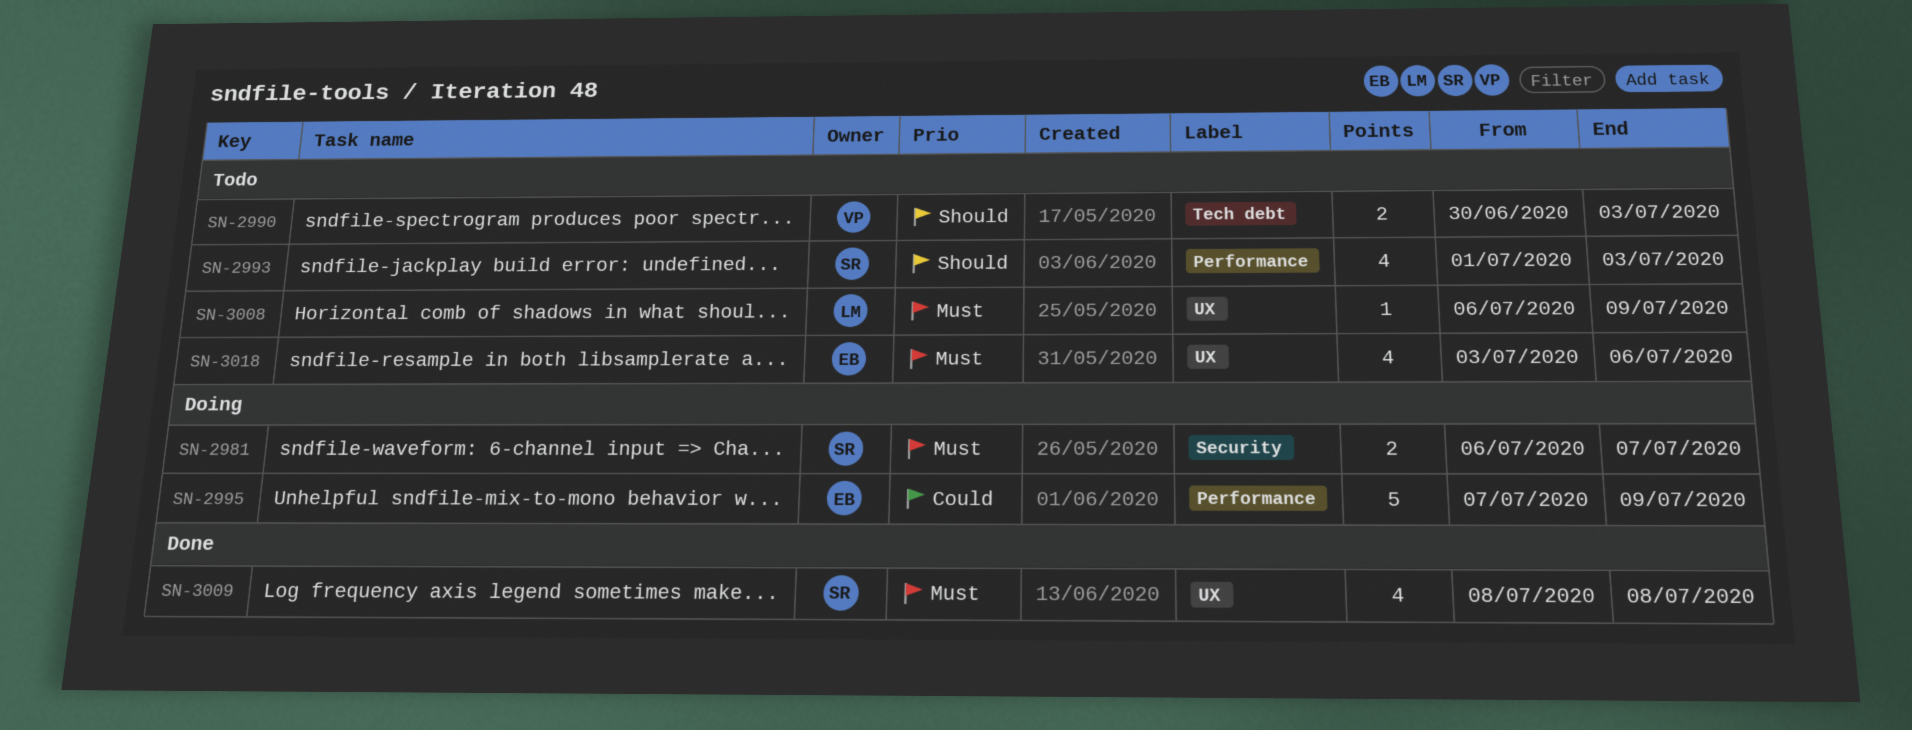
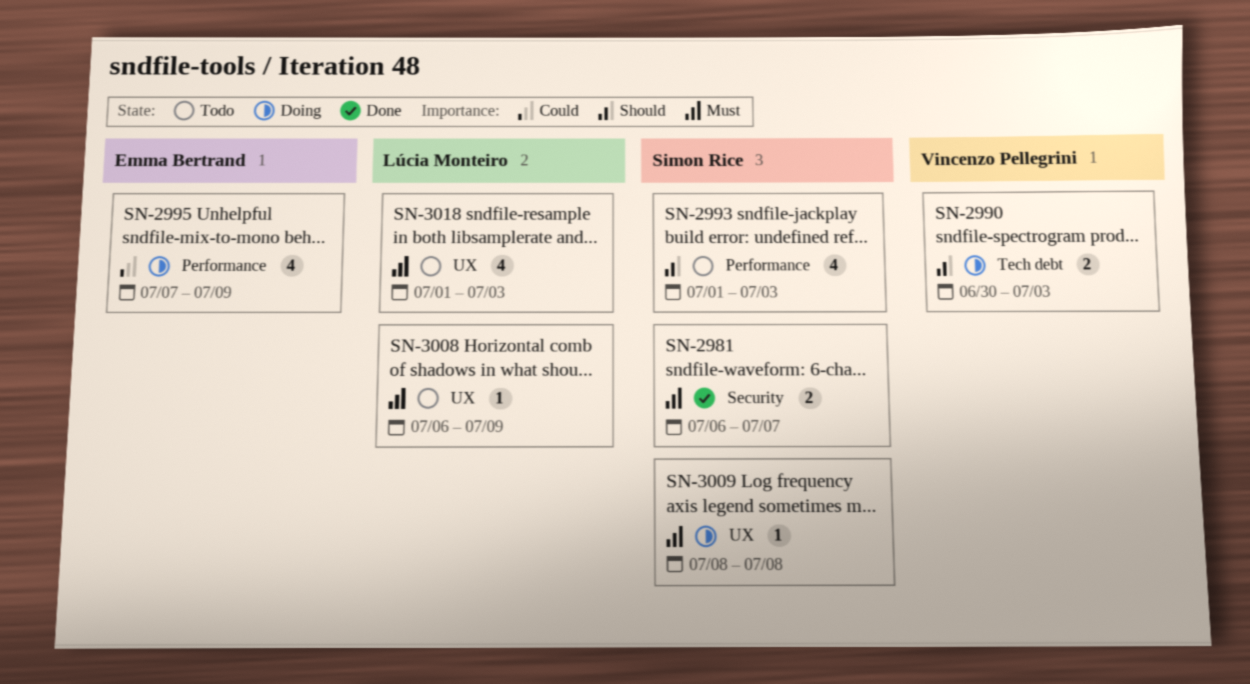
SN-2981, status: Doing -> Done
SN-2990, status: Todo -> Doing
SN-2995, estimate: 5 -> 4
SN-3009, status: Done -> Doing
SN-3009, estimate: 4 -> 1
SN-3018, owner: Emma Bertrand -> Lúcia Monteiro
SN-3018, start: Jul 3 -> Jul 1
SN-3018, due: Jul 6 -> Jul 3

